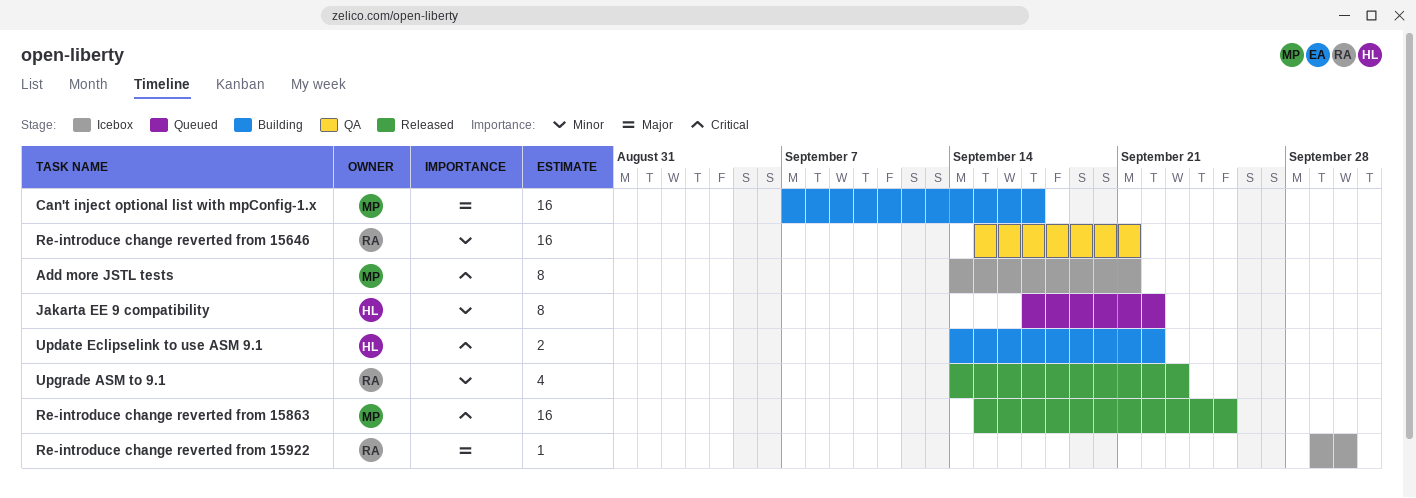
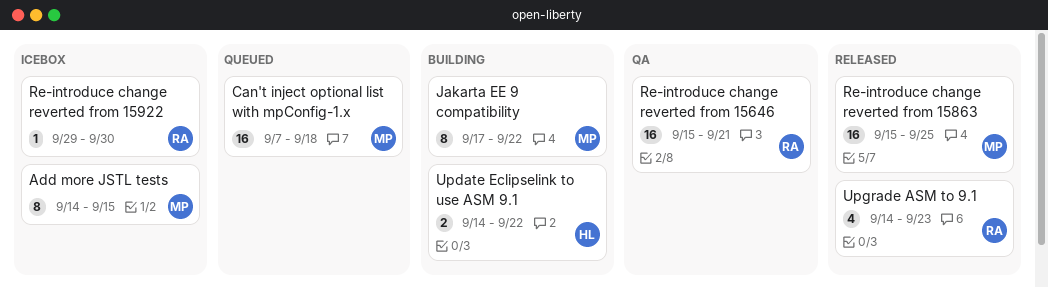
Add more JSTL tests, due: Sep 21 -> Sep 15
Can't inject optional list with mpConfig-1.x, status: Building -> Queued
Can't inject optional list with mpConfig-1.x, due: Sep 17 -> Sep 18
Jakarta EE 9 compatibility, status: Queued -> Building
Jakarta EE 9 compatibility, owner: HL -> MP

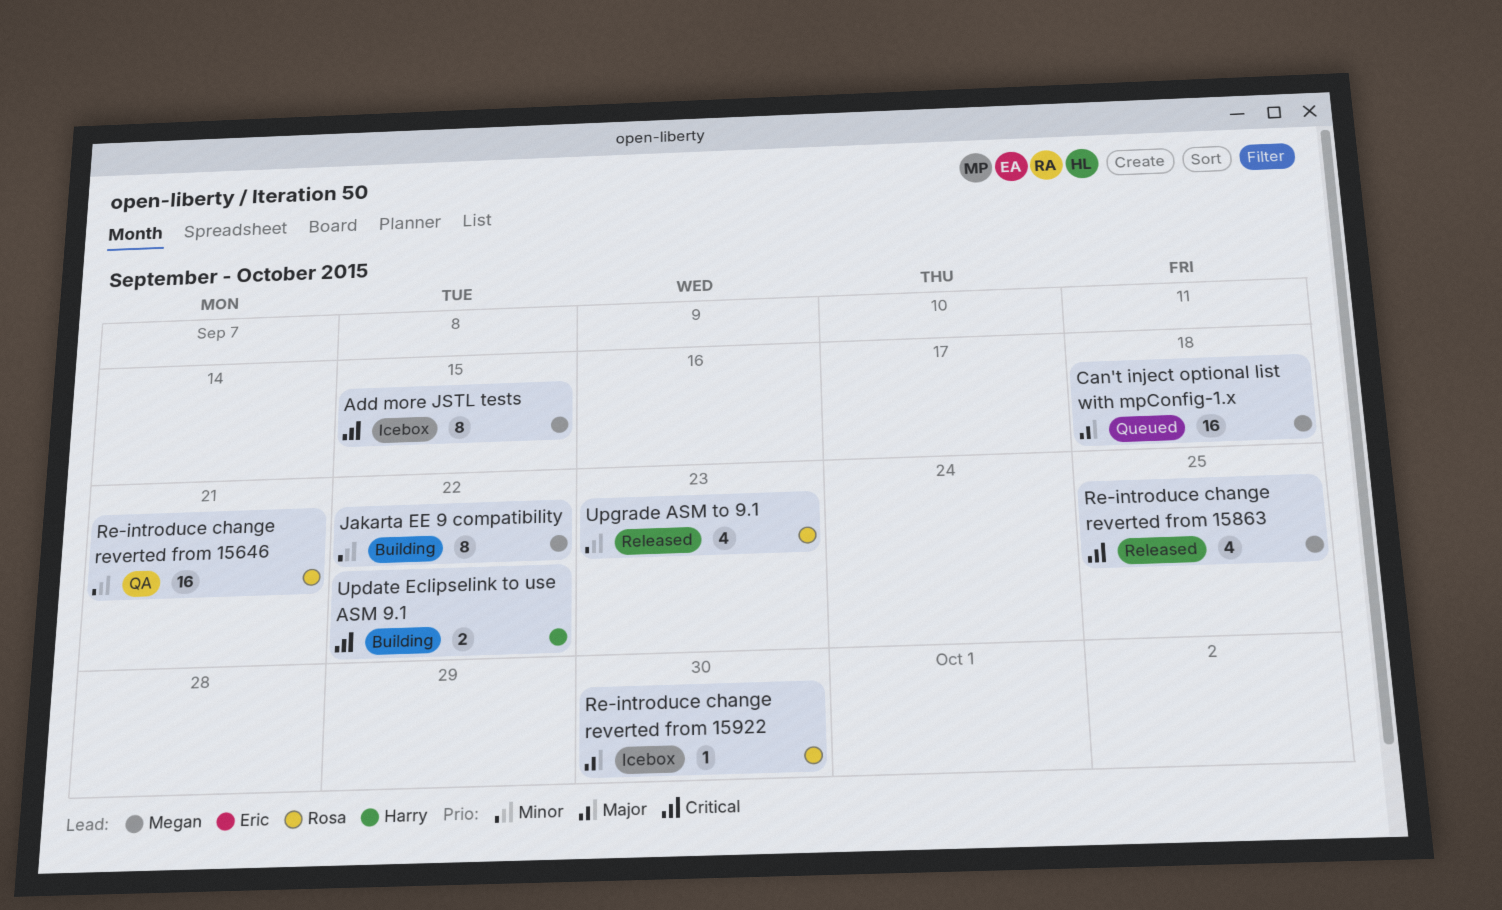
Re-introduce change reverted from 15863, estimate: 16 -> 4

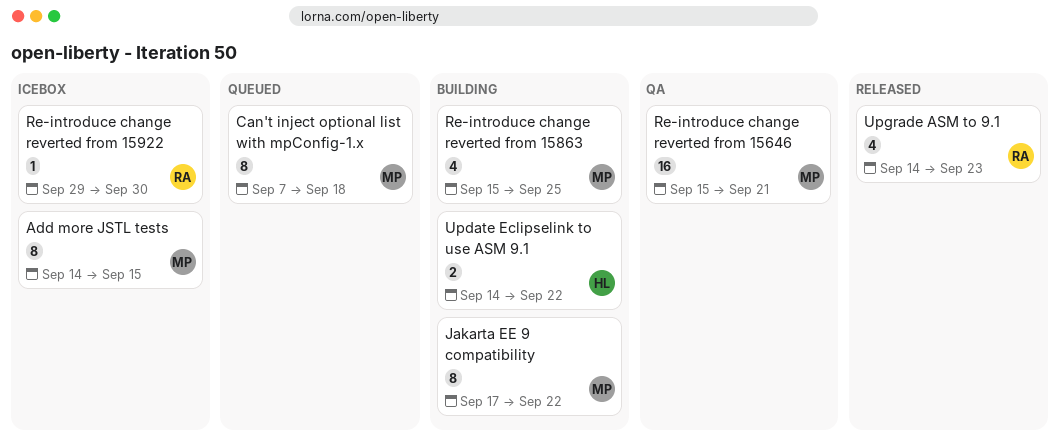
Can't inject optional list with mpConfig-1.x, estimate: 16 -> 8
Re-introduce change reverted from 15646, owner: Rosa -> Megan
Re-introduce change reverted from 15863, status: Released -> Building

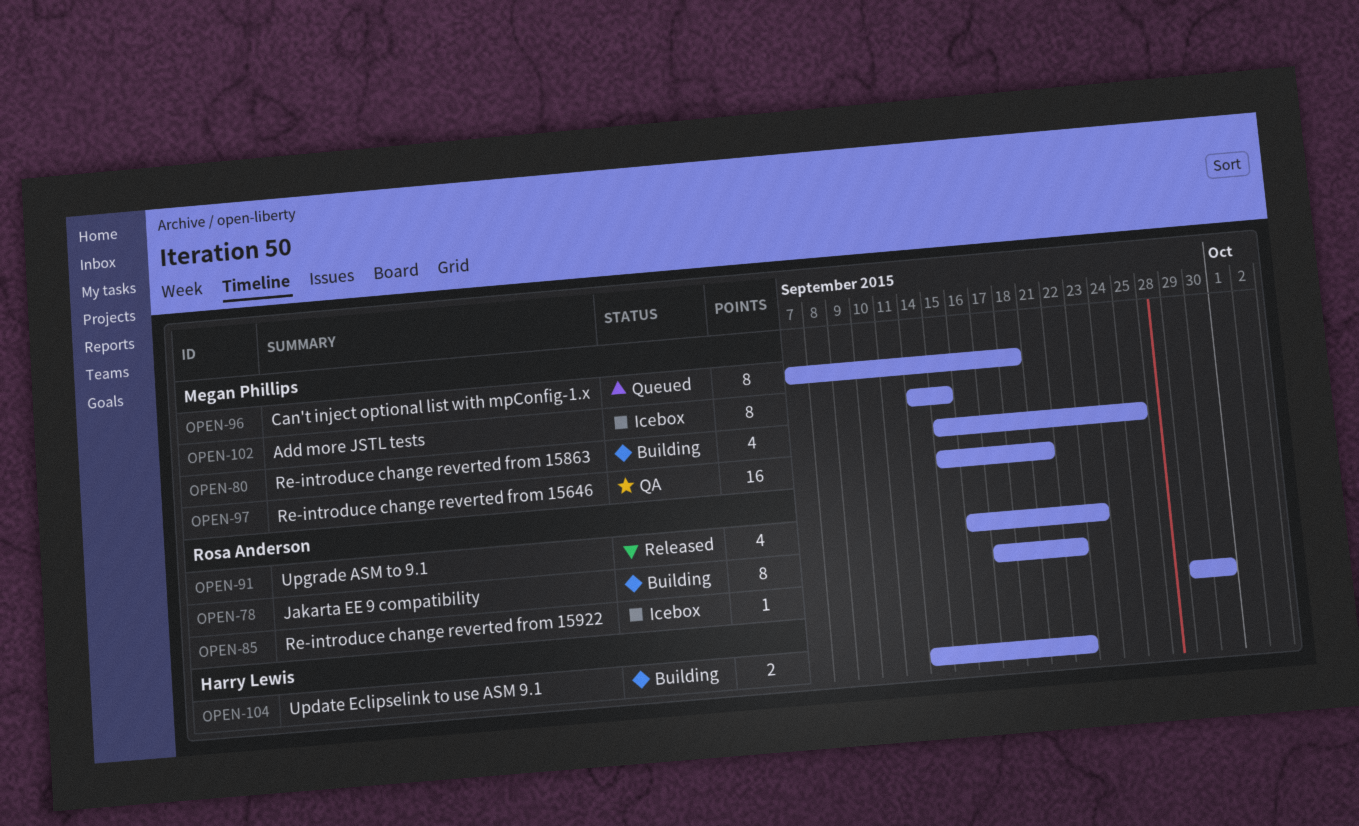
Jakarta EE 9 compatibility, owner: Megan Phillips -> Rosa Anderson
Upgrade ASM to 9.1, start: Sep 14 -> Sep 16

